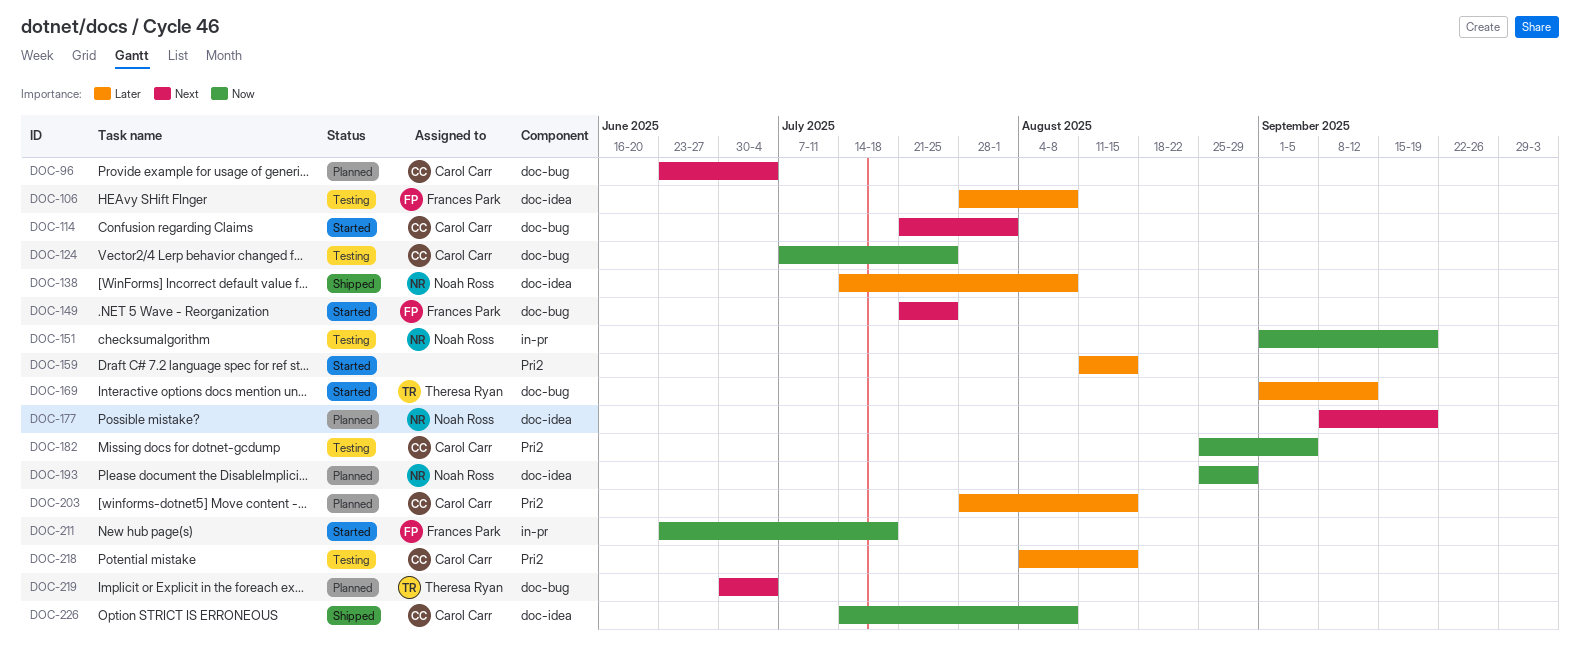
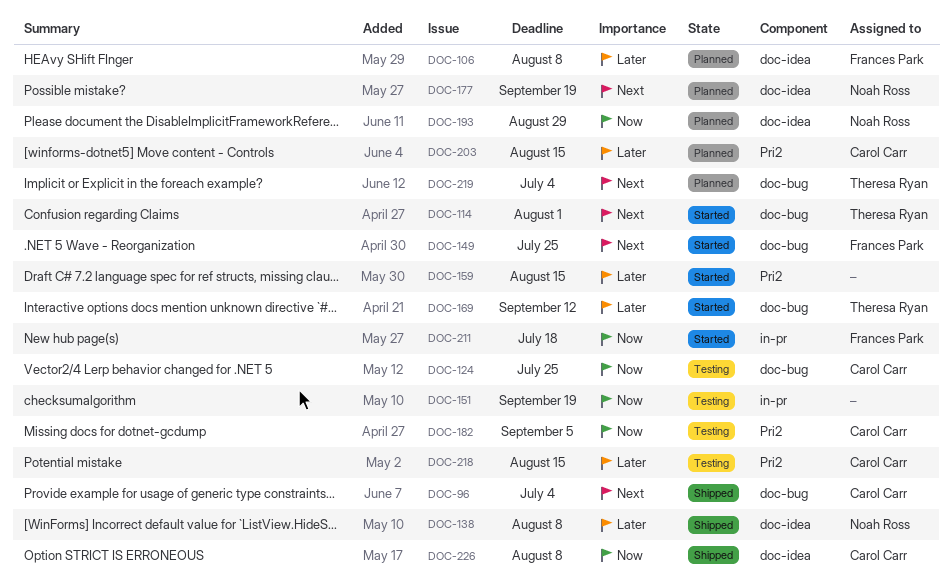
DOC-96, status: Planned -> Shipped
DOC-106, status: Testing -> Planned
DOC-114, owner: Carol Carr -> Theresa Ryan
DOC-151, owner: Noah Ross -> none

